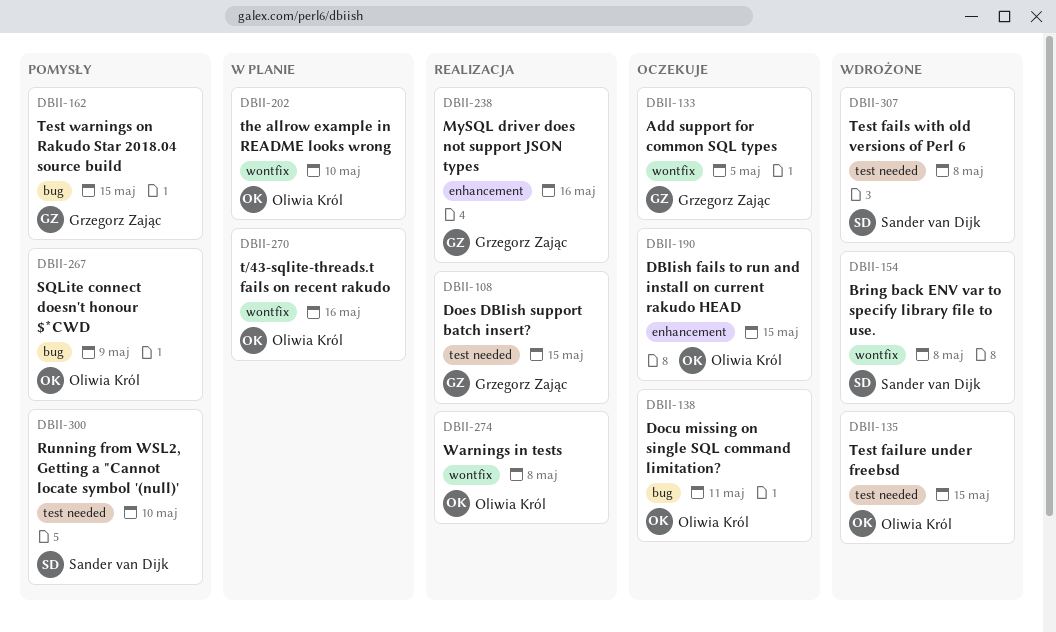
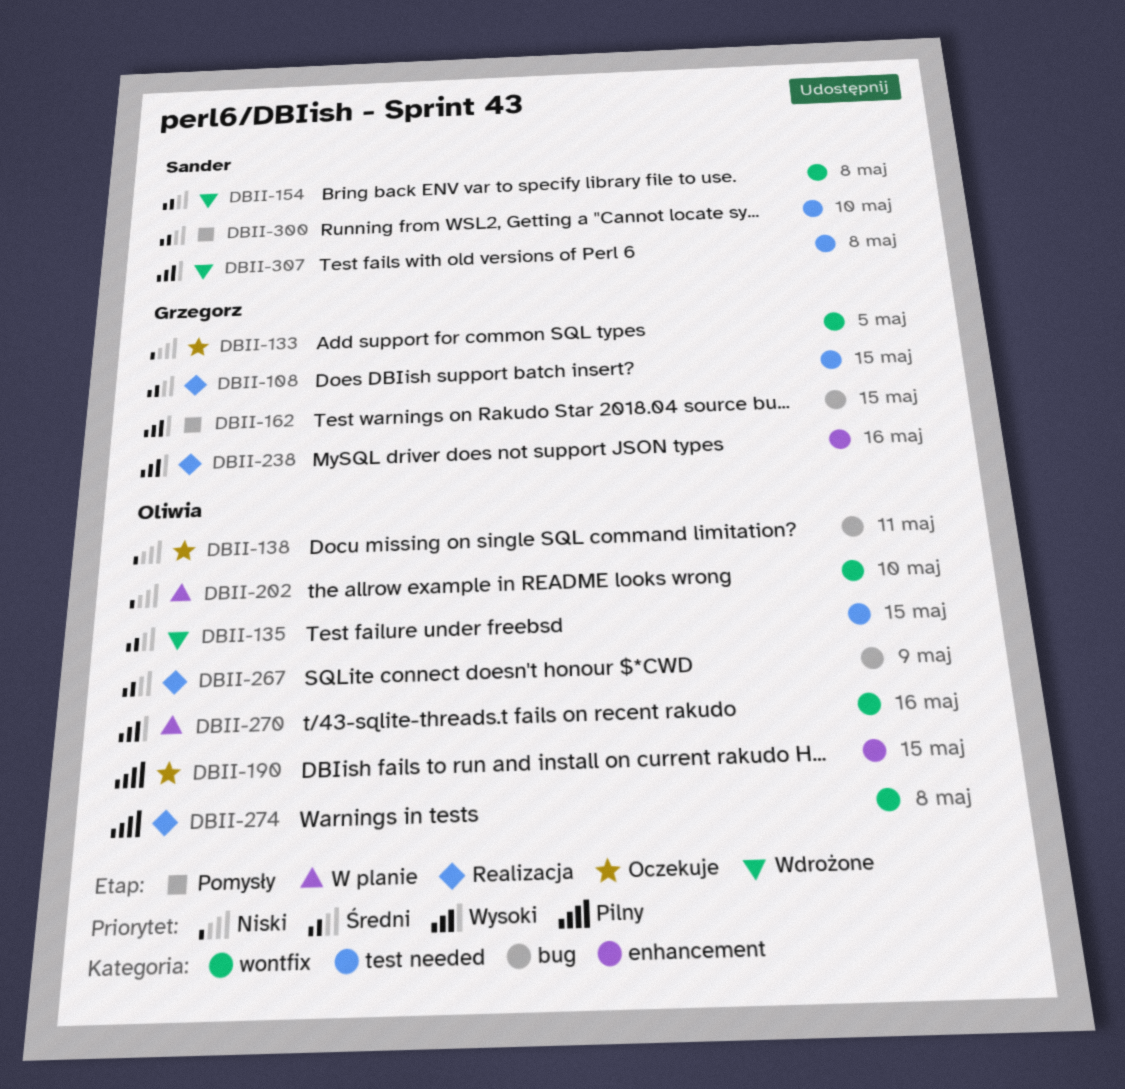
DBII-267, status: Pomysły -> Realizacja

